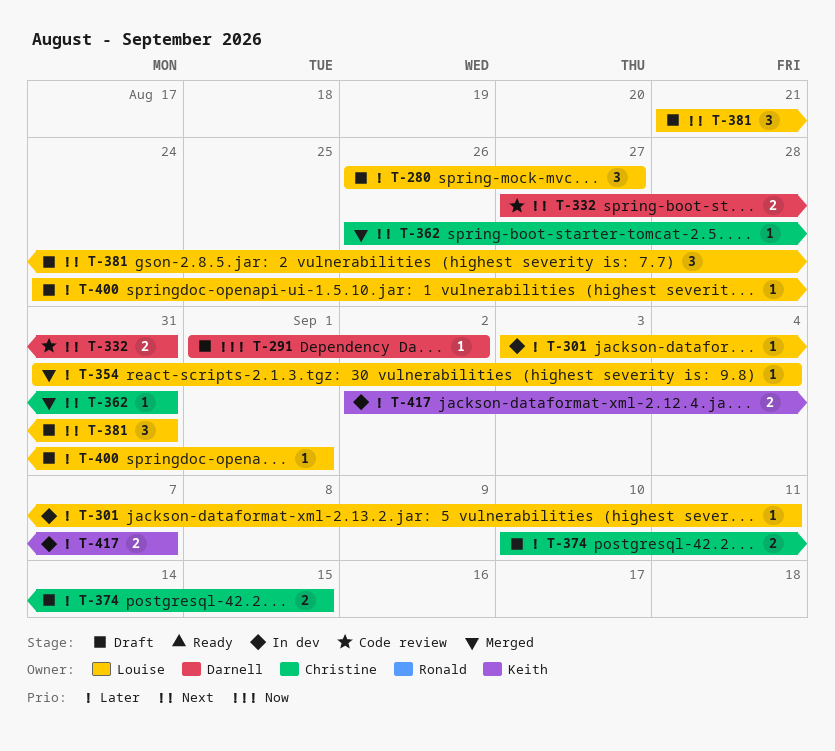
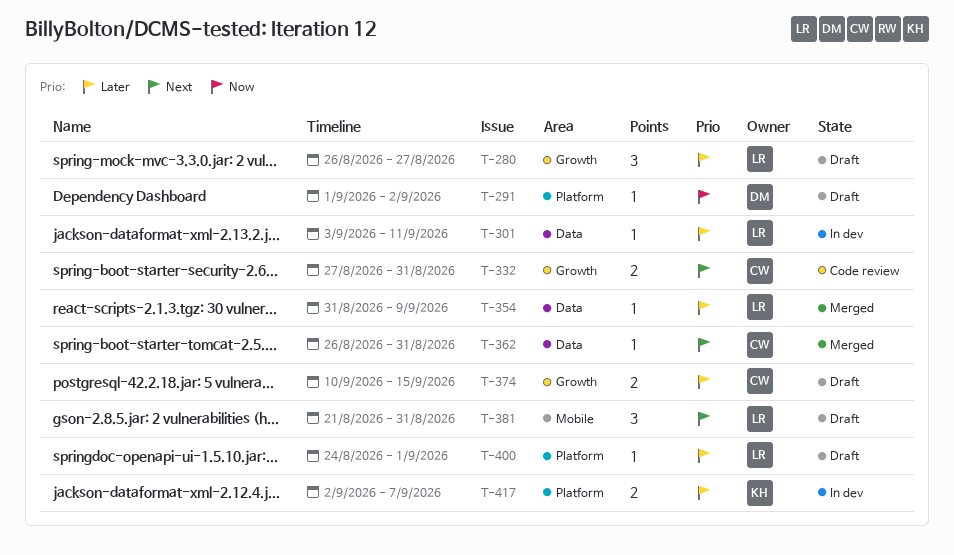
T-332, owner: Darnell -> Christine
T-354, due: Sep 4 -> Sep 9

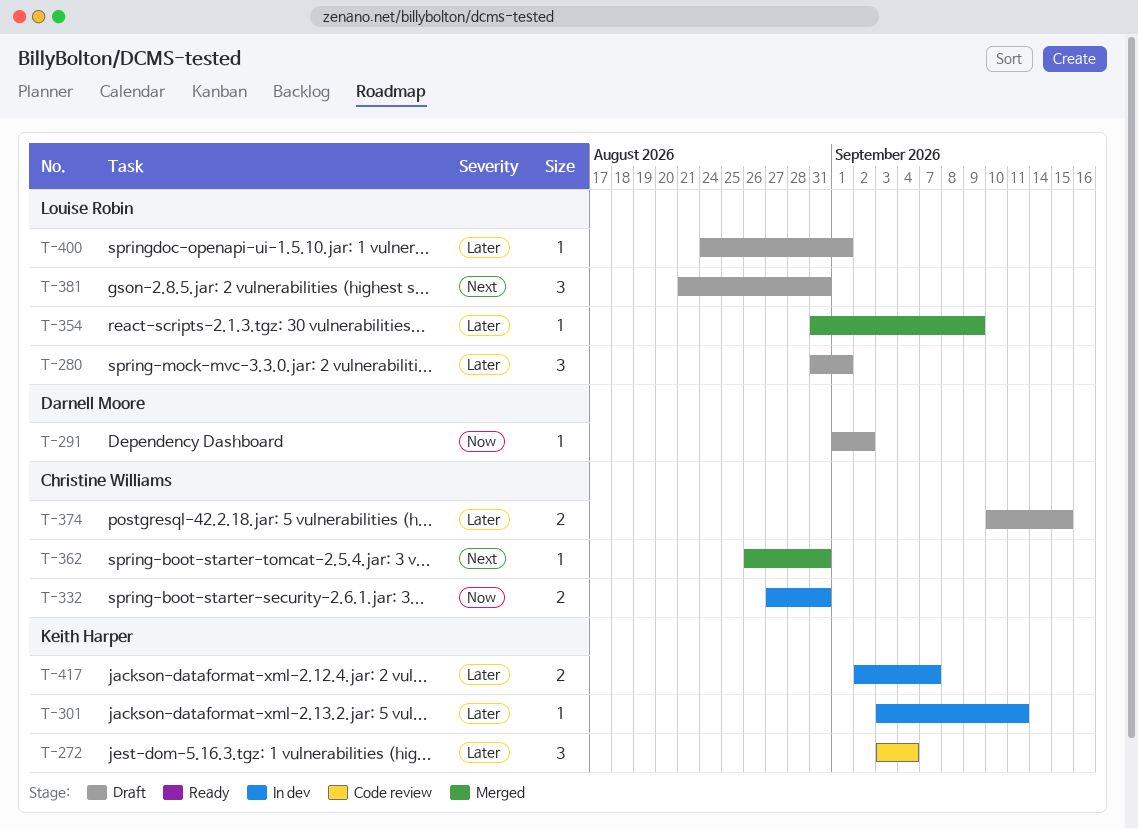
T-272: none -> present
T-280, start: Aug 26 -> Aug 31
T-280, due: Aug 27 -> Sep 1
T-301, owner: Louise Robin -> Keith Harper
T-332, status: Code review -> In dev
T-332, priority: Next -> Now

